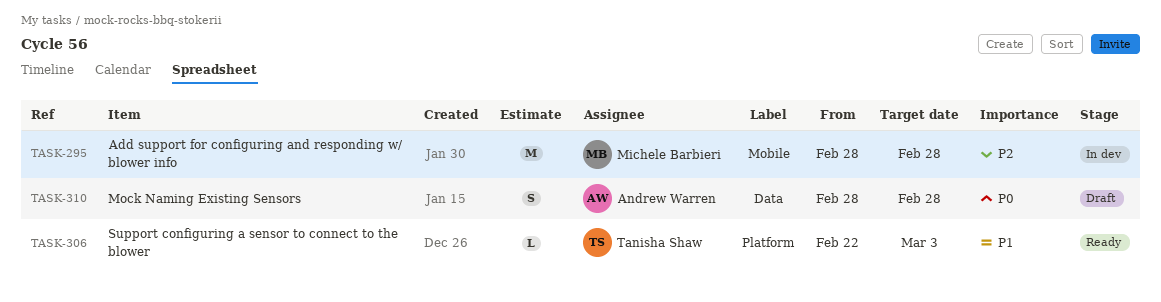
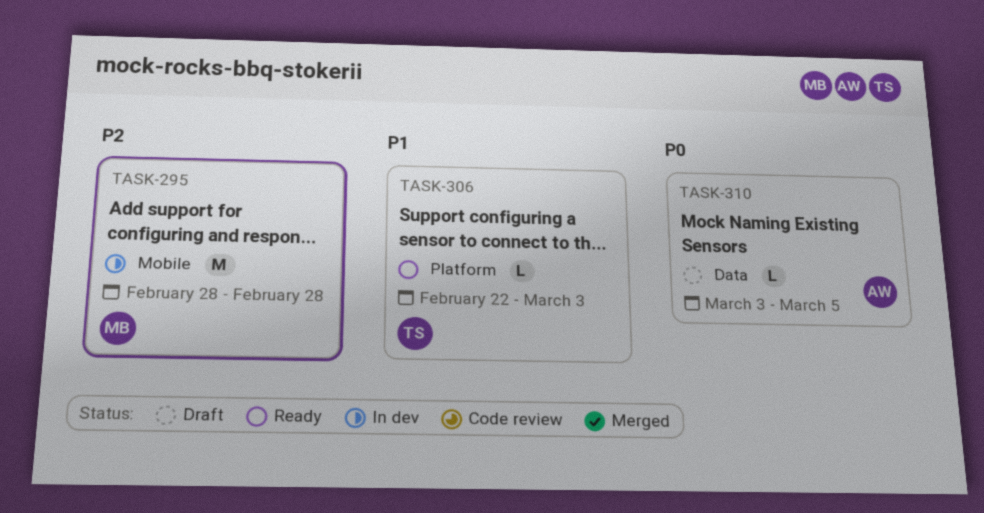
TASK-310, estimate: S -> L
TASK-310, start: Feb 28 -> Mar 3
TASK-310, due: Feb 28 -> Mar 5

